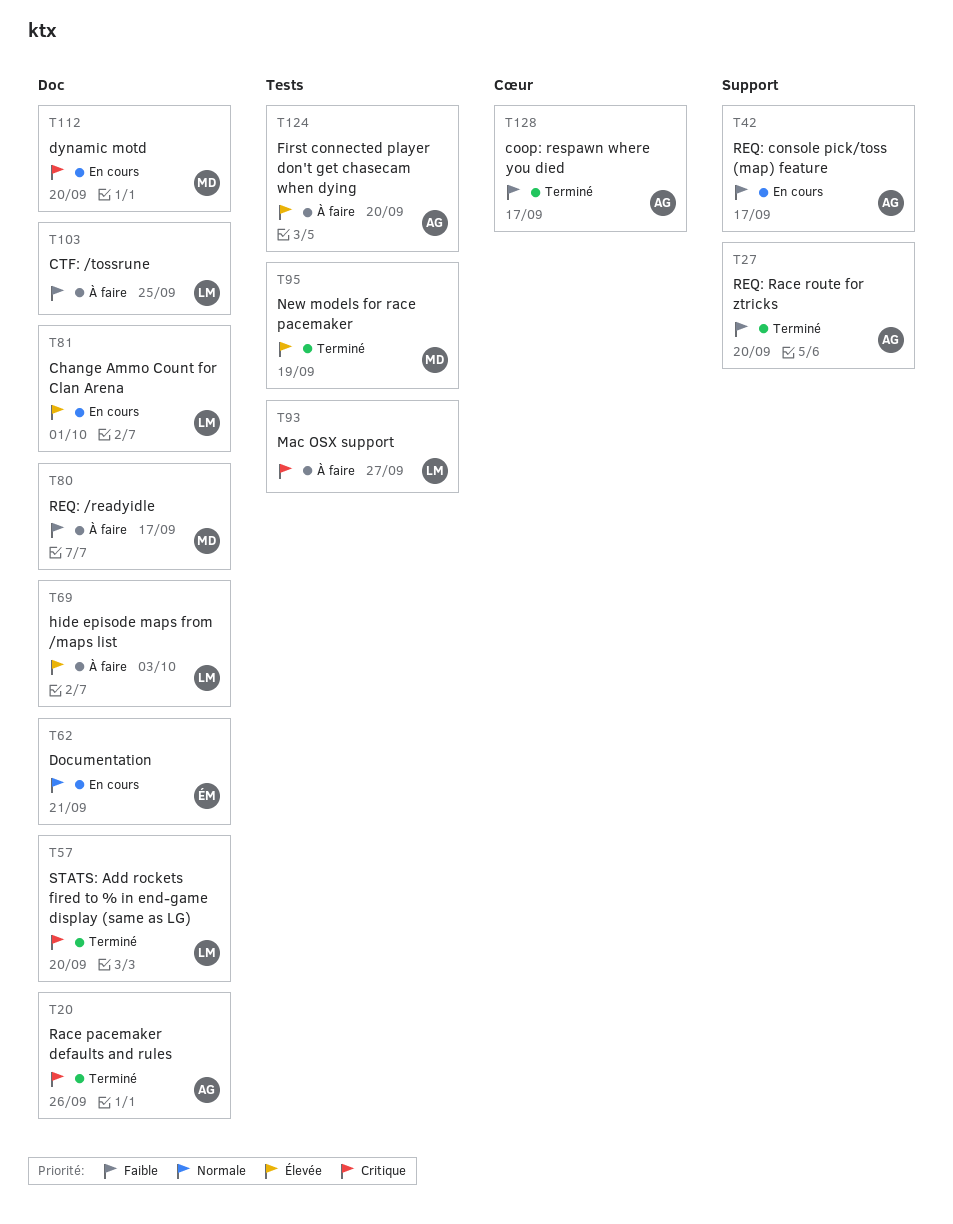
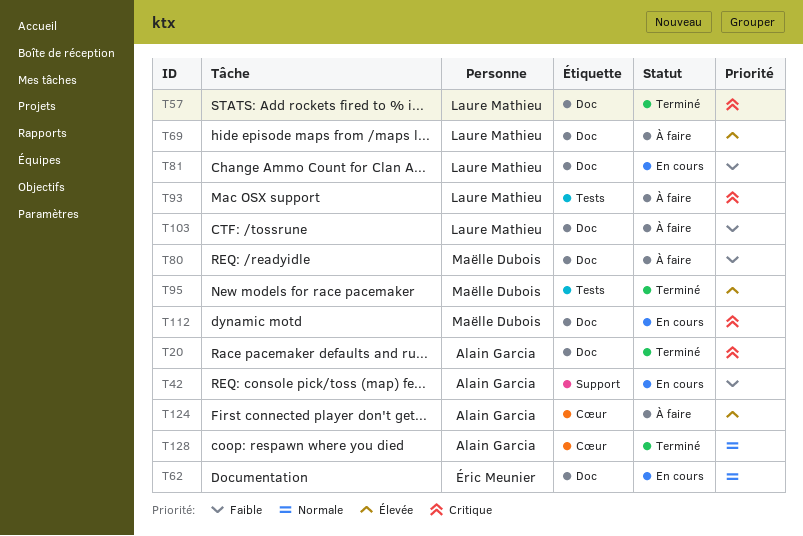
T27: present -> none
T81, priority: Élevée -> Faible
T124, label: Tests -> Cœur
T128, priority: Faible -> Normale

